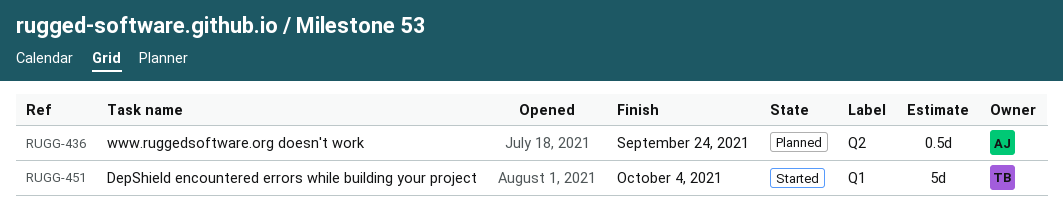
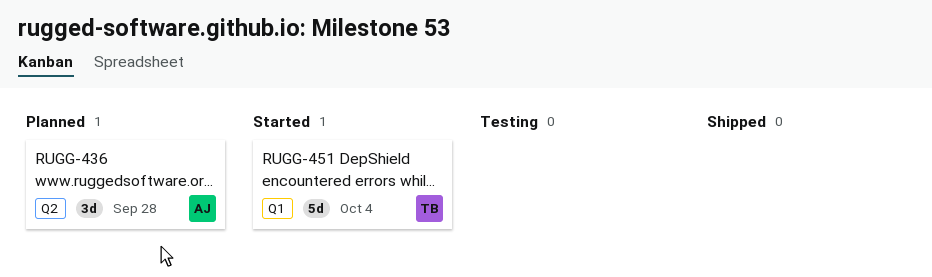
RUGG-436, estimate: 0.5d -> 3d
RUGG-436, due: Sep 24 -> Sep 28

